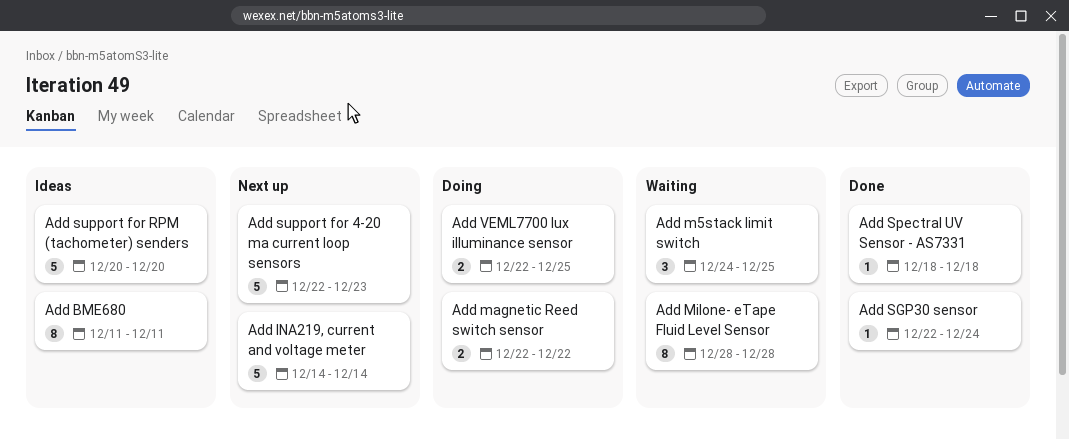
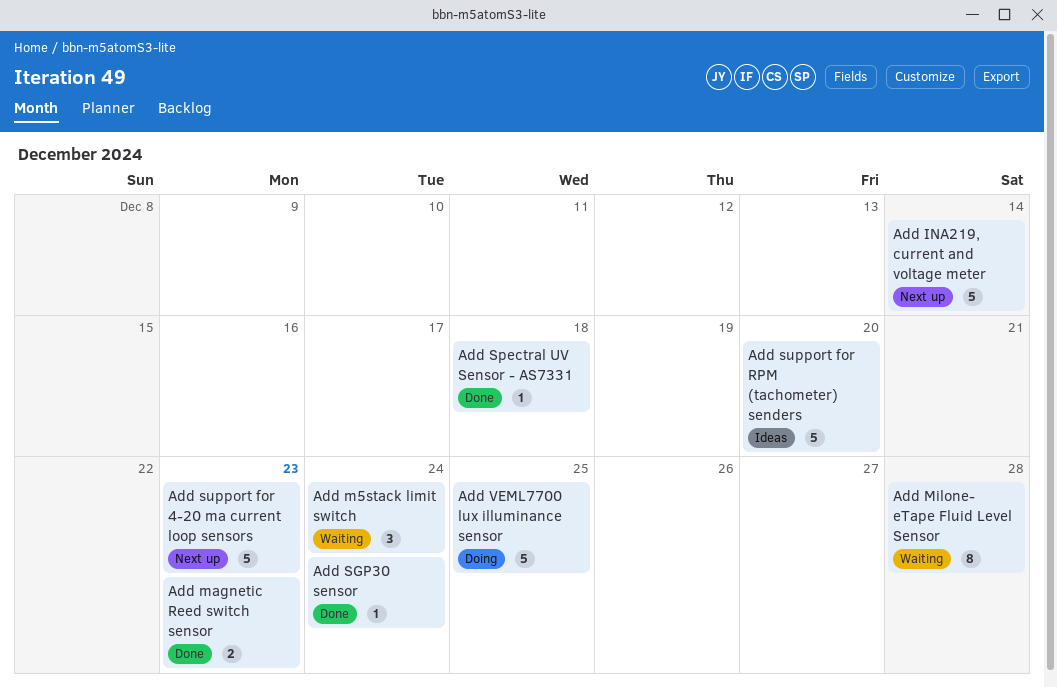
Add BME680: present -> none
Add m5stack limit switch, due: Dec 25 -> Dec 24
Add magnetic Reed switch sensor, status: Doing -> Done
Add magnetic Reed switch sensor, due: Dec 22 -> Dec 23
Add VEML7700 lux illuminance sensor, estimate: 2 -> 5

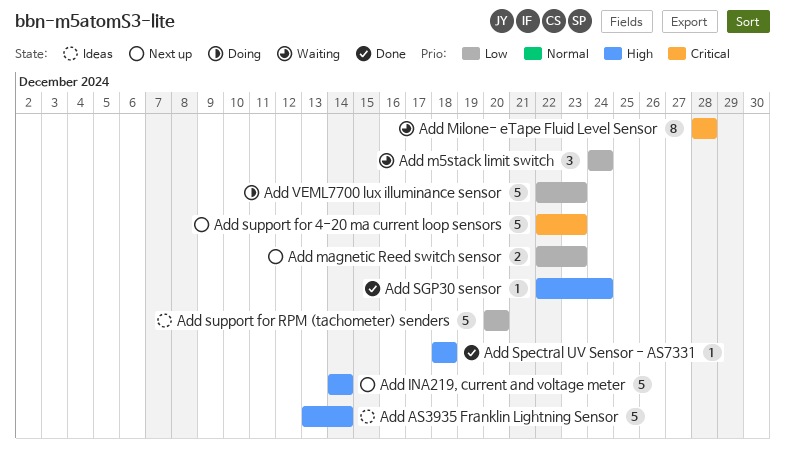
Add AS3935 Franklin Lightning Sensor: none -> present
Add magnetic Reed switch sensor, status: Done -> Next up
Add VEML7700 lux illuminance sensor, due: Dec 25 -> Dec 23

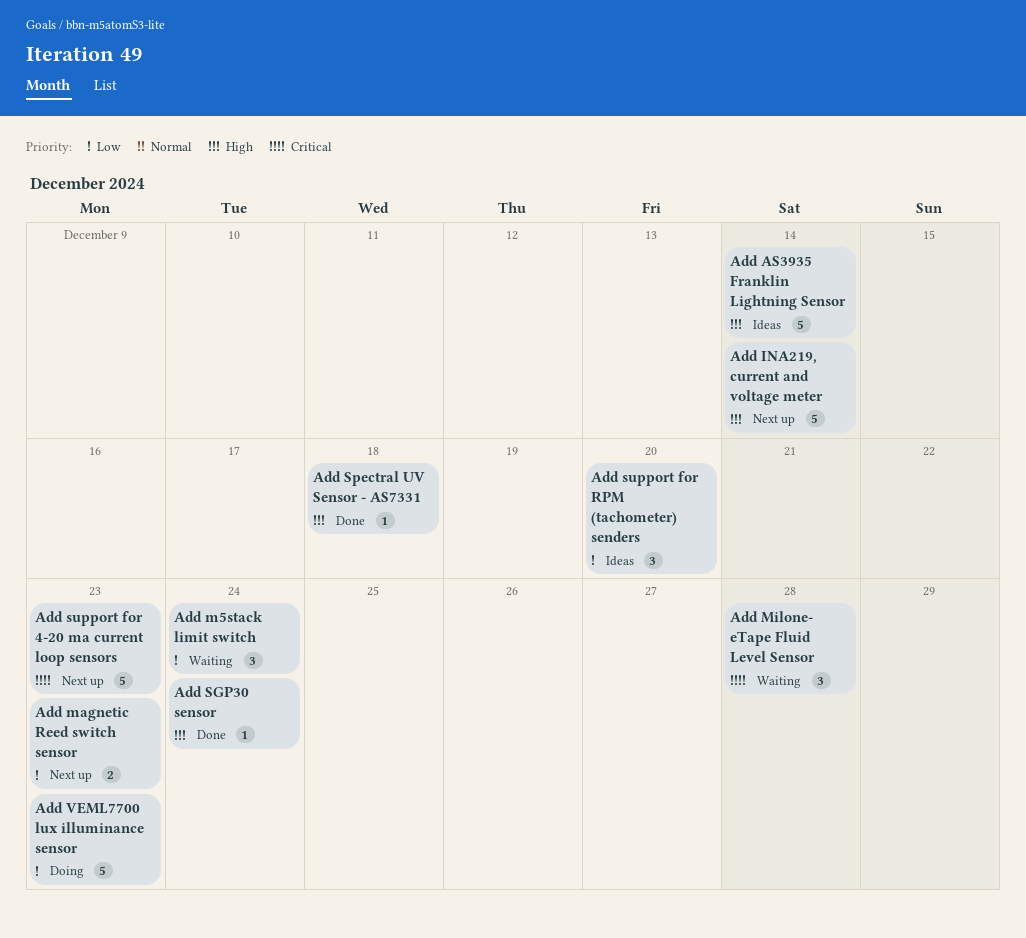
Add Milone- eTape Fluid Level Sensor, estimate: 8 -> 3
Add support for RPM (tachometer) senders, estimate: 5 -> 3

